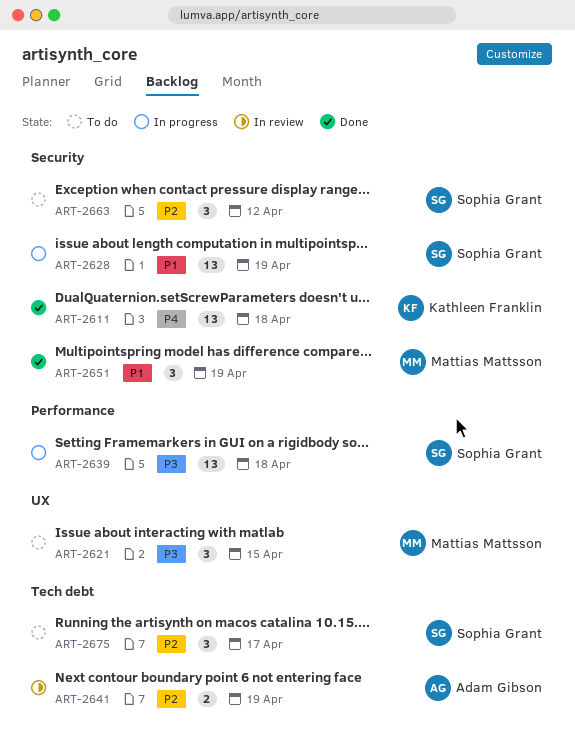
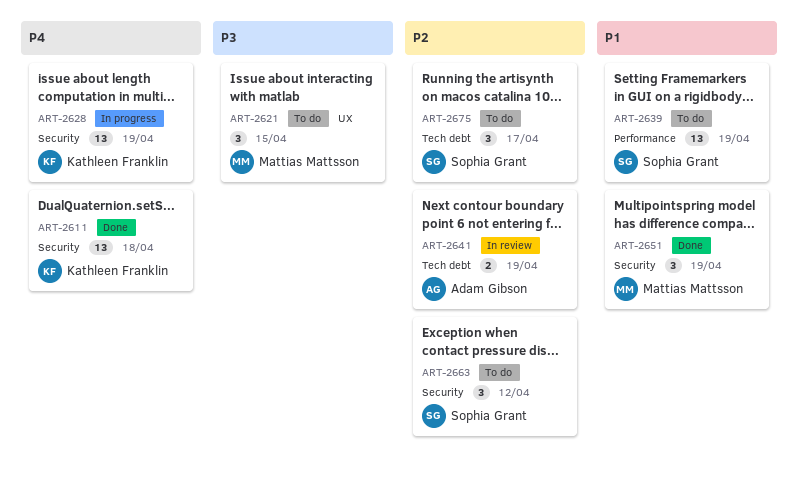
ART-2628, owner: Sophia Grant -> Kathleen Franklin
ART-2628, priority: P1 -> P4
ART-2639, status: In progress -> To do
ART-2639, priority: P3 -> P1
ART-2639, due: Apr 18 -> Apr 19

